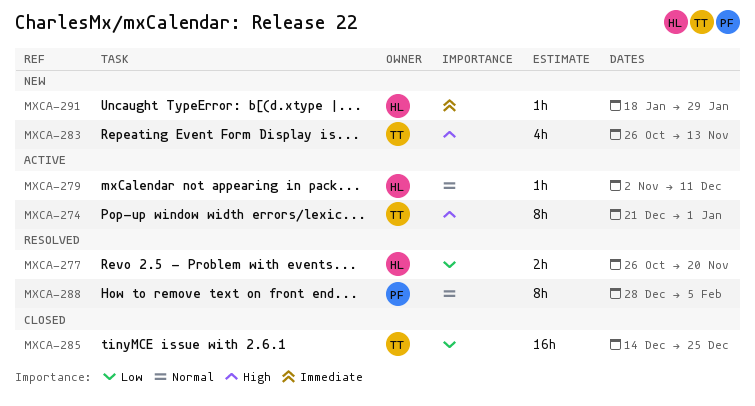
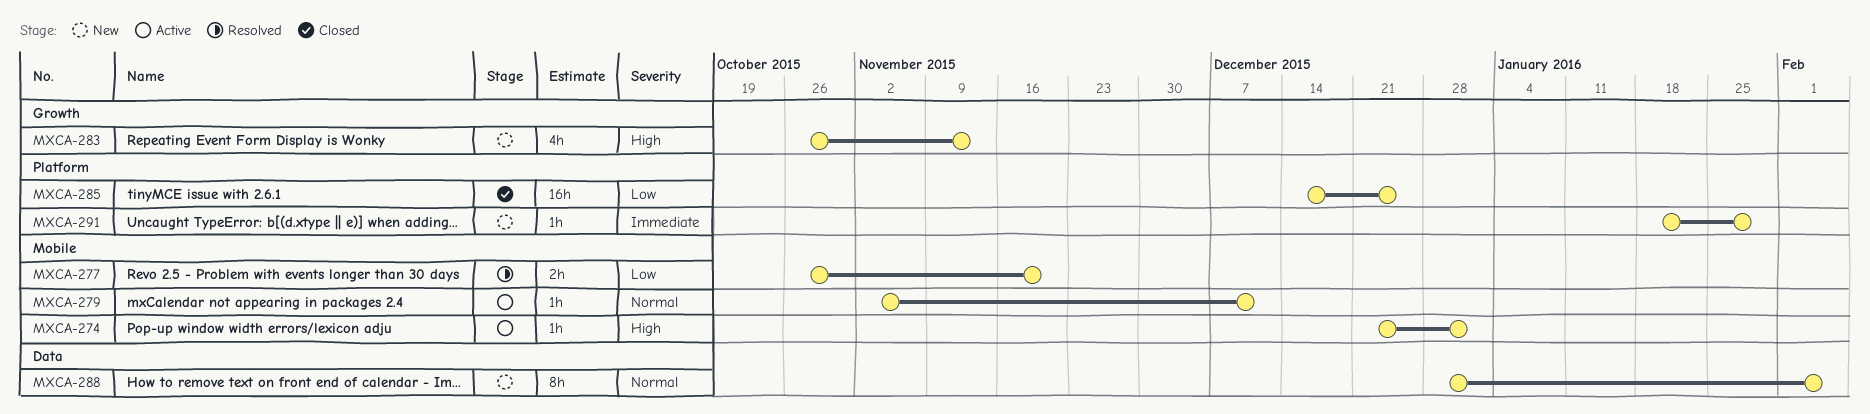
MXCA-274, estimate: 8h -> 1h
MXCA-288, status: Resolved -> New

